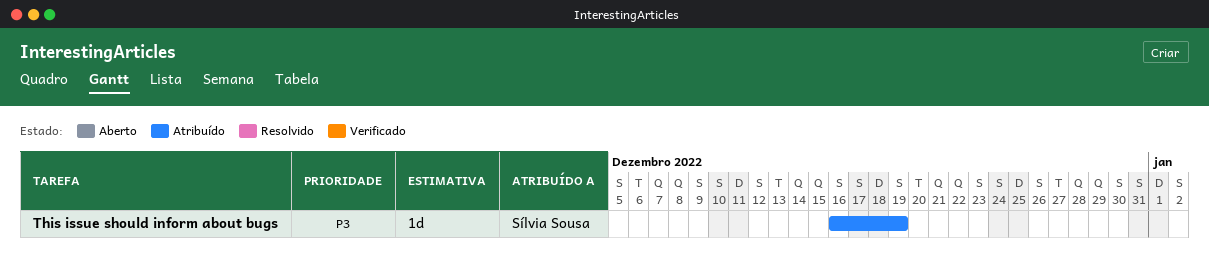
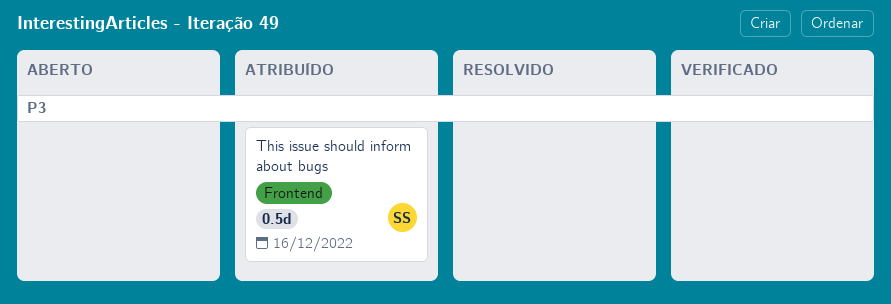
This issue should inform about bugs, estimate: 1d -> 0.5d
This issue should inform about bugs, due: Dec 19 -> Dec 16

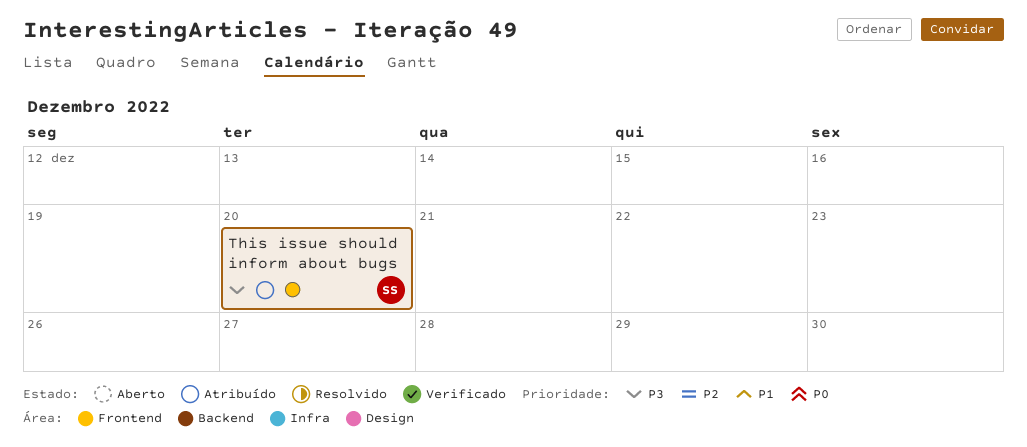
This issue should inform about bugs, due: Dec 16 -> Dec 20

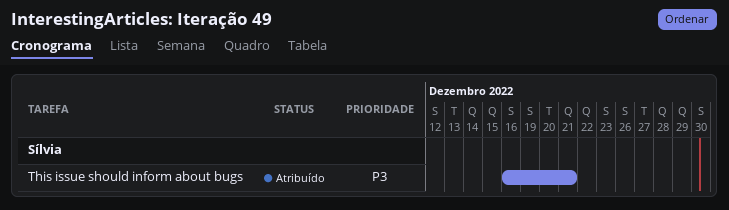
This issue should inform about bugs, due: Dec 20 -> Dec 21

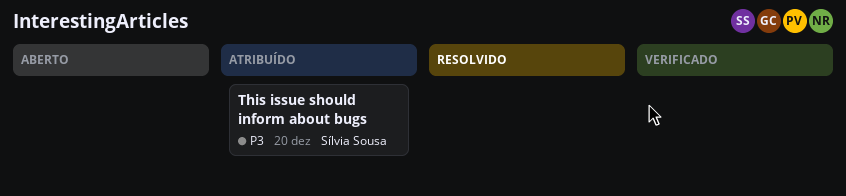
This issue should inform about bugs, due: Dec 21 -> Dec 20

